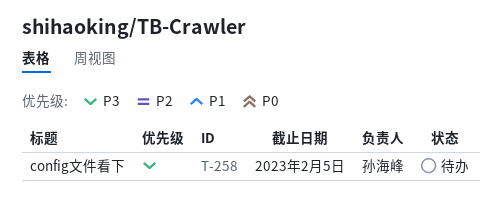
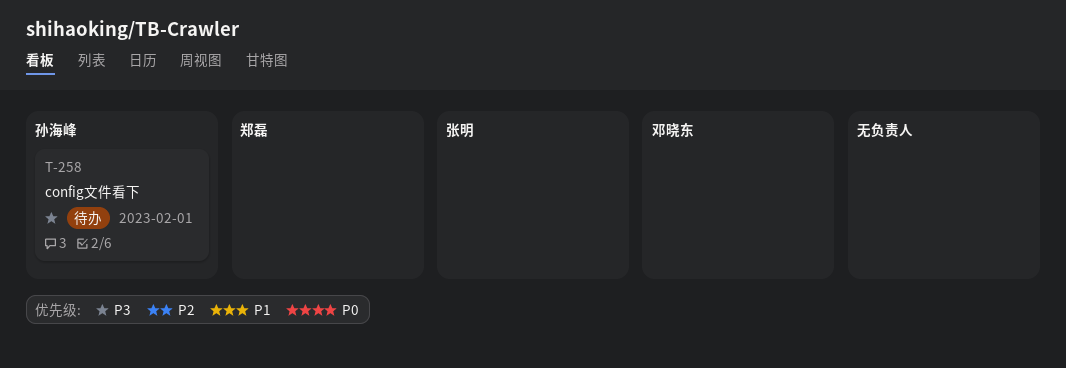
T-258, due: Feb 5 -> Feb 1

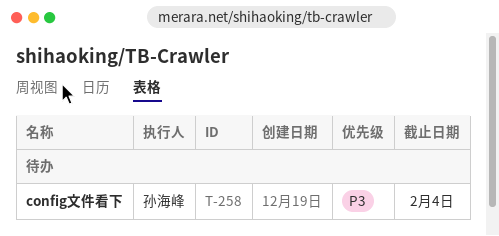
T-258, due: Feb 1 -> Feb 4

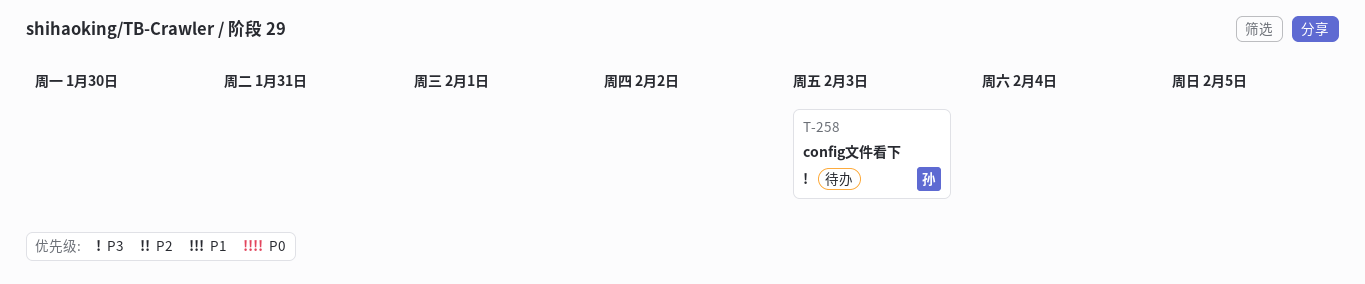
T-258, due: Feb 4 -> Feb 3

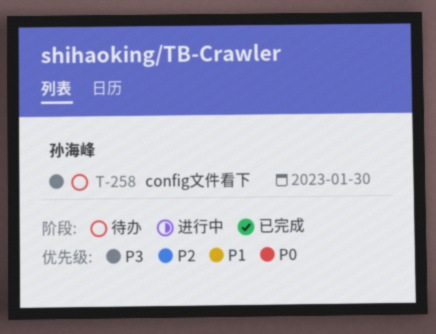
T-258, due: Feb 3 -> Jan 30

